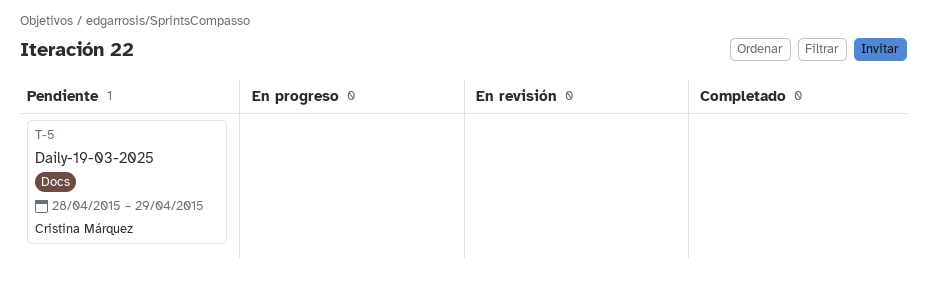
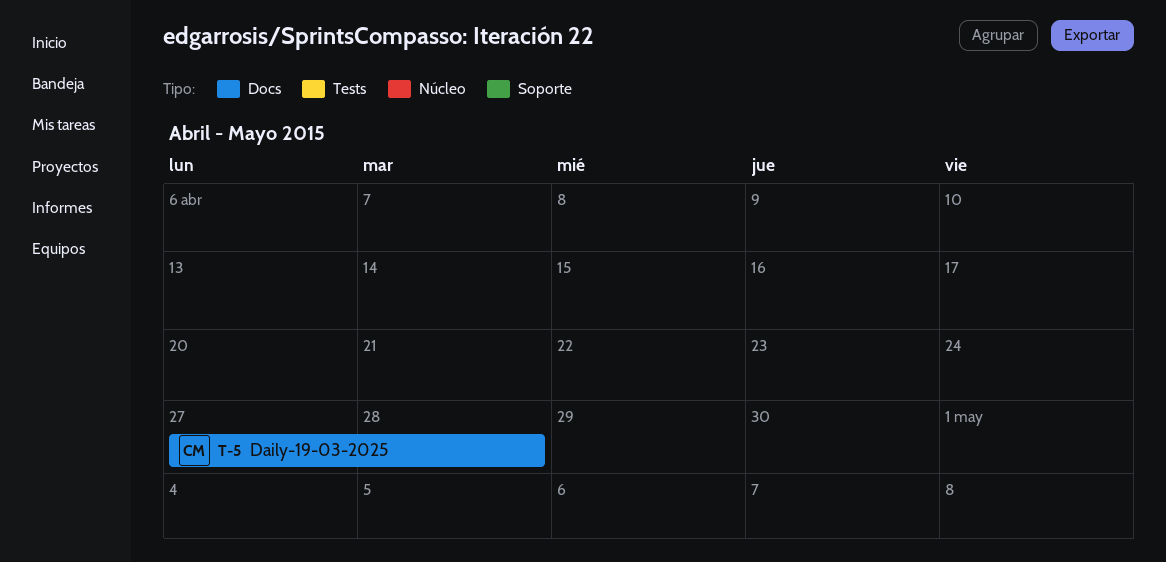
T-5, start: Apr 28 -> Apr 27
T-5, due: Apr 29 -> Apr 28

